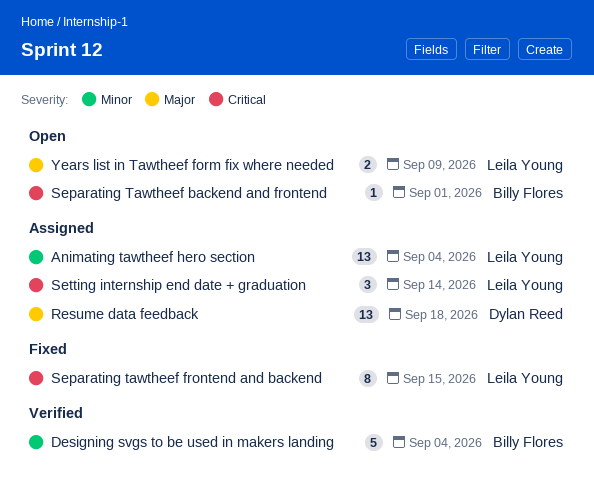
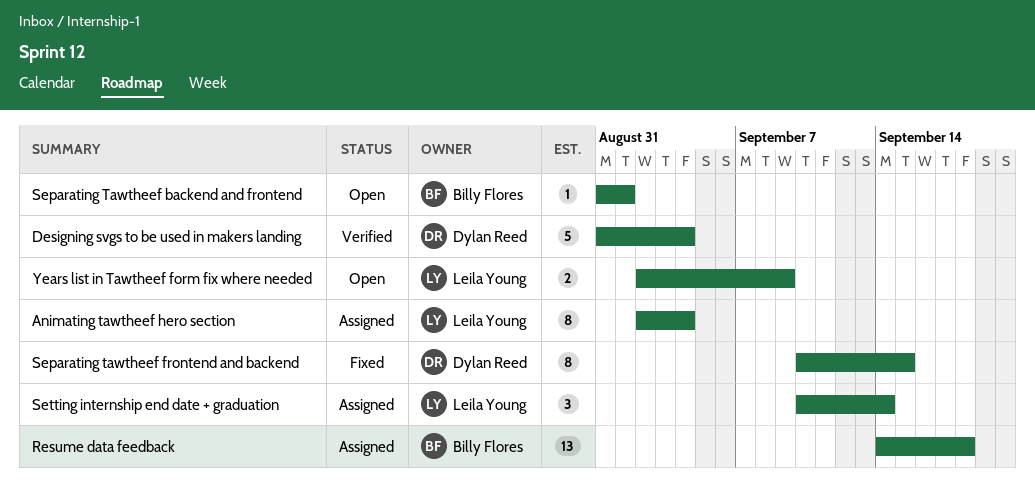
Animating tawtheef hero section, estimate: 13 -> 8
Designing svgs to be used in makers landing, owner: Billy Flores -> Dylan Reed
Resume data feedback, owner: Dylan Reed -> Billy Flores
Separating tawtheef frontend and backend, owner: Leila Young -> Dylan Reed

